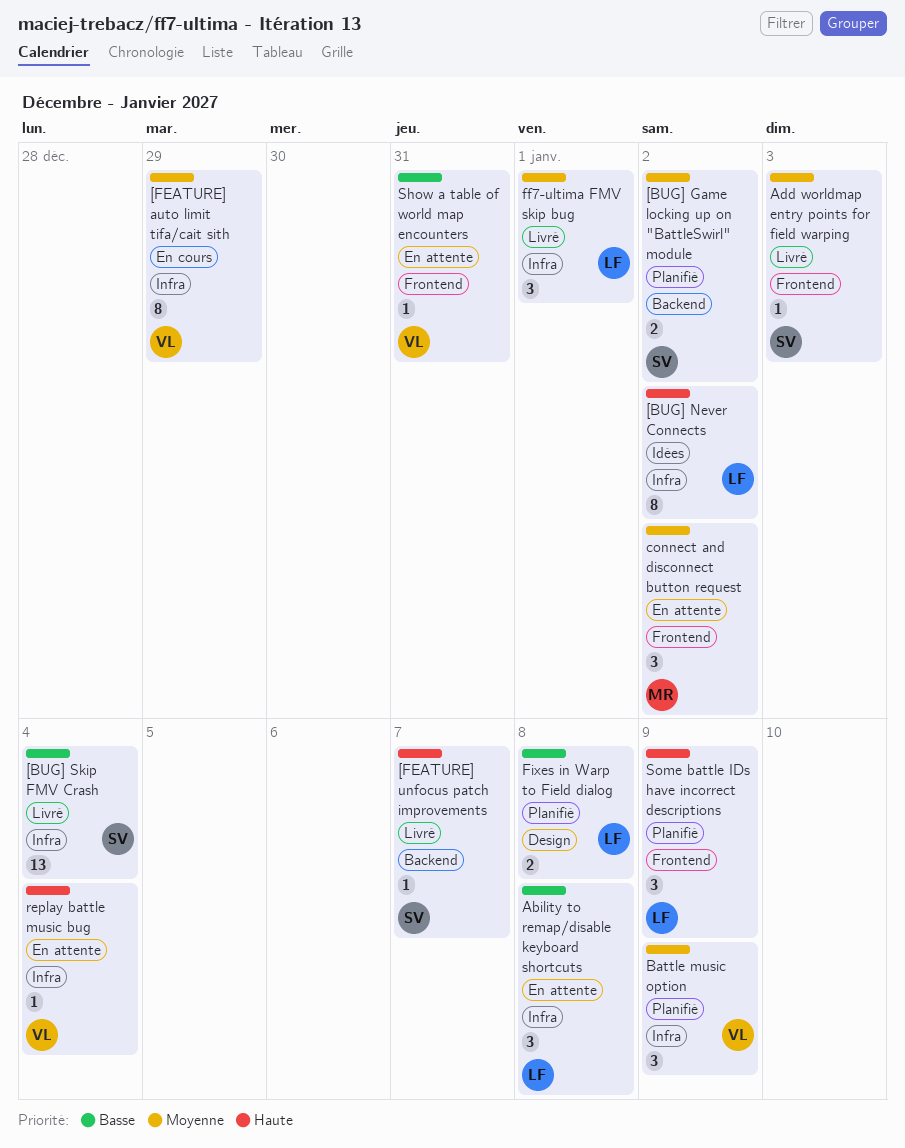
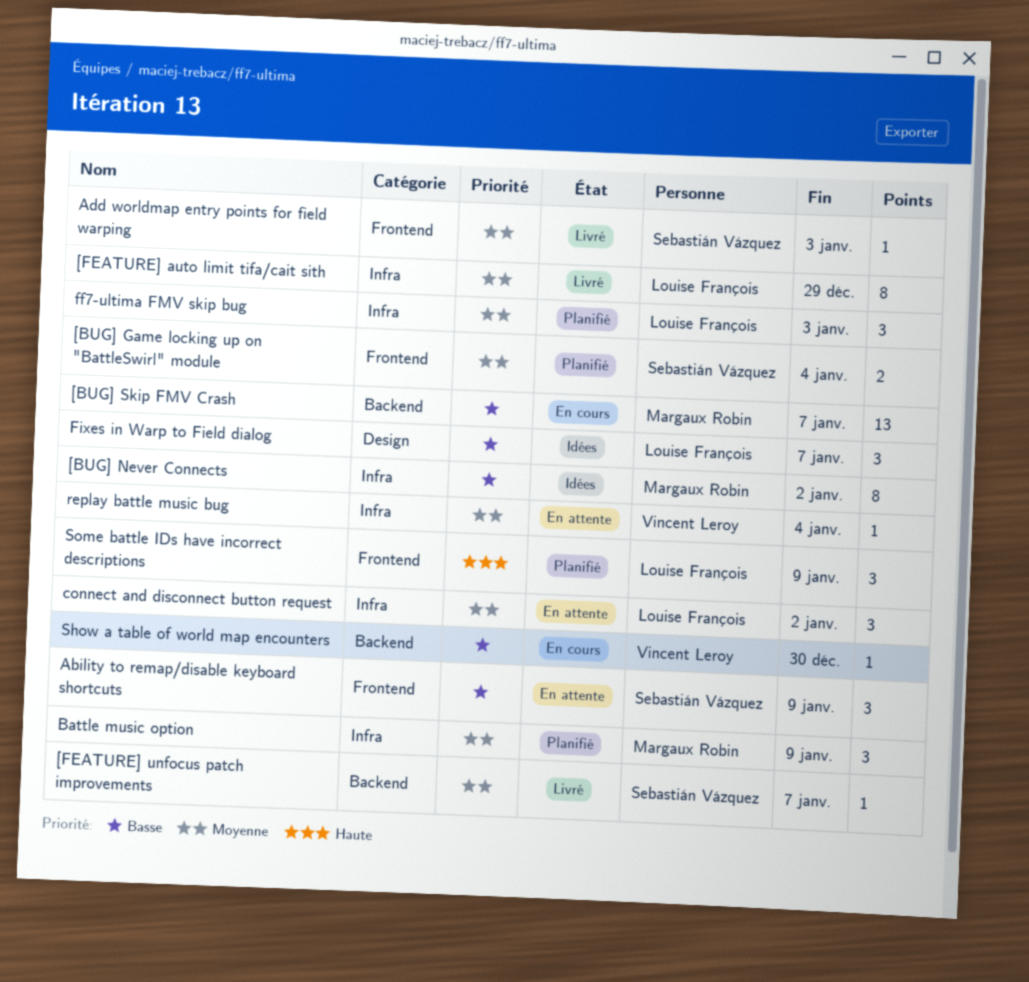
[BUG] Game locking up on "BattleSwirl" module, label: Backend -> Frontend
[BUG] Game locking up on "BattleSwirl" module, due: Jan 2 -> Jan 4
[BUG] Never Connects, owner: Louise François -> Margaux Robin
[BUG] Never Connects, priority: Haute -> Basse
[BUG] Skip FMV Crash, status: Livré -> En cours
[BUG] Skip FMV Crash, owner: Sebastián Vázquez -> Margaux Robin
[BUG] Skip FMV Crash, label: Infra -> Backend
[BUG] Skip FMV Crash, due: Jan 4 -> Jan 7
[FEATURE] auto limit tifa/cait sith, status: En cours -> Livré
[FEATURE] auto limit tifa/cait sith, owner: Vincent Leroy -> Louise François
[FEATURE] unfocus patch improvements, priority: Haute -> Moyenne
Ability to remap/disable keyboard shortcuts, owner: Louise François -> Sebastián Vázquez
Ability to remap/disable keyboard shortcuts, label: Infra -> Frontend
Ability to remap/disable keyboard shortcuts, due: Jan 8 -> Jan 9
Battle music option, owner: Vincent Leroy -> Margaux Robin
connect and disconnect button request, owner: Margaux Robin -> Louise François
connect and disconnect button request, label: Frontend -> Infra
ff7-ultima FMV skip bug, status: Livré -> Planifié
ff7-ultima FMV skip bug, due: Jan 1 -> Jan 3
Fixes in Warp to Field dialog, status: Planifié -> Idées
Fixes in Warp to Field dialog, estimate: 2 -> 3
Fixes in Warp to Field dialog, due: Jan 8 -> Jan 7
replay battle music bug, priority: Haute -> Moyenne
Show a table of world map encounters, status: En attente -> En cours
Show a table of world map encounters, label: Frontend -> Backend
Show a table of world map encounters, due: Dec 31 -> Dec 30

